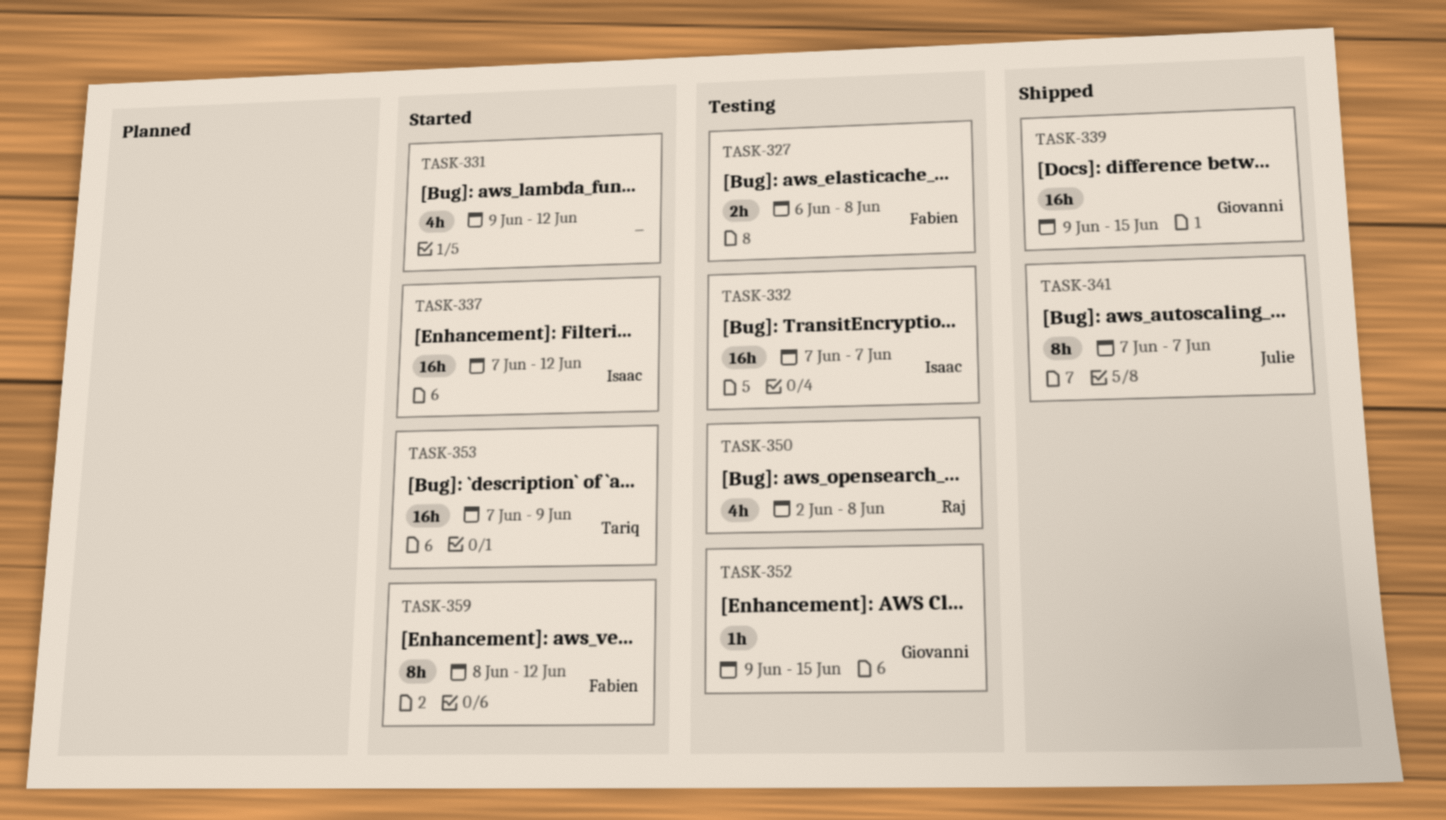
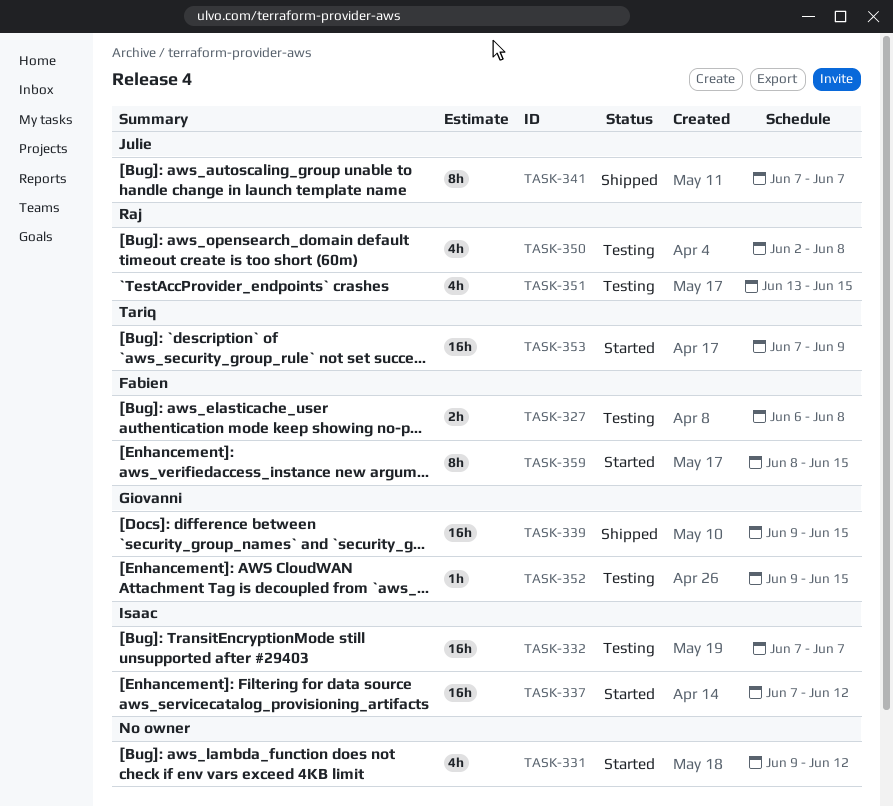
TASK-351: none -> present
TASK-359, due: Jun 12 -> Jun 15

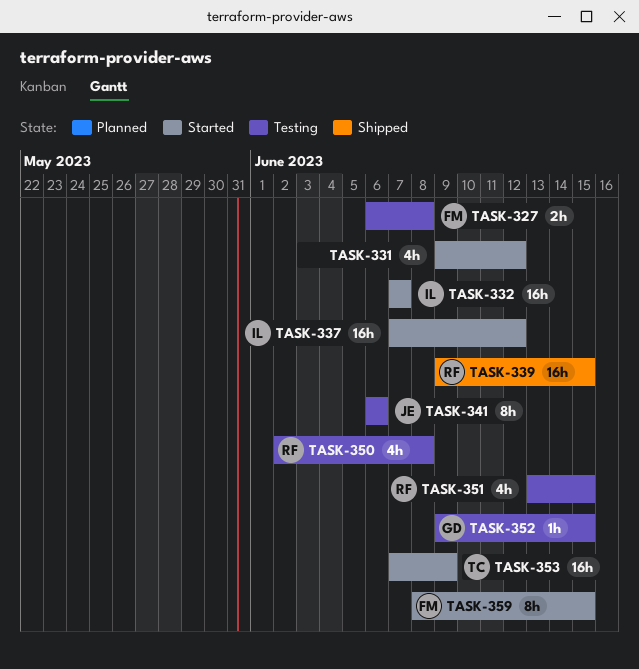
TASK-332, status: Testing -> Started
TASK-339, owner: Giovanni -> Raj
TASK-341, status: Shipped -> Testing
TASK-341, start: Jun 7 -> Jun 6
TASK-341, due: Jun 7 -> Jun 6

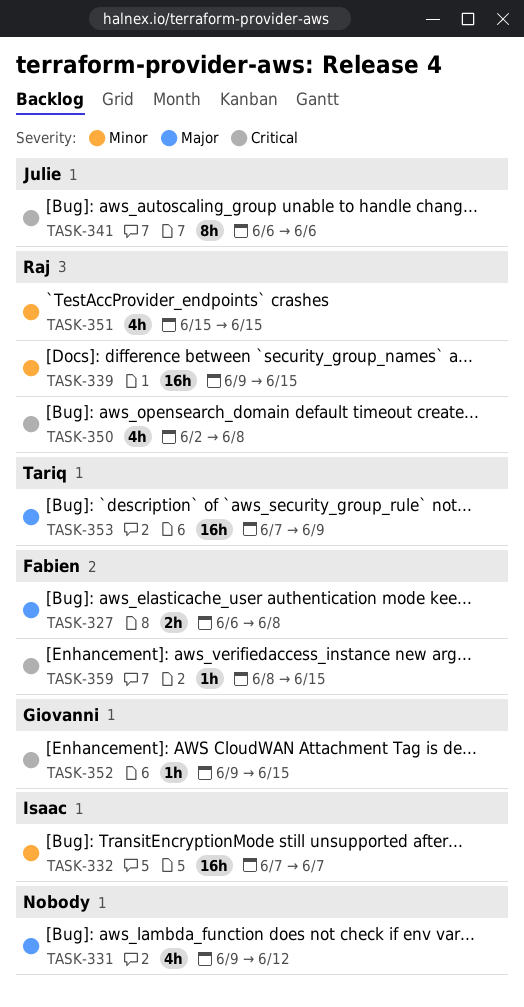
TASK-337: present -> none
TASK-351, start: Jun 13 -> Jun 15
TASK-359, estimate: 8h -> 1h

